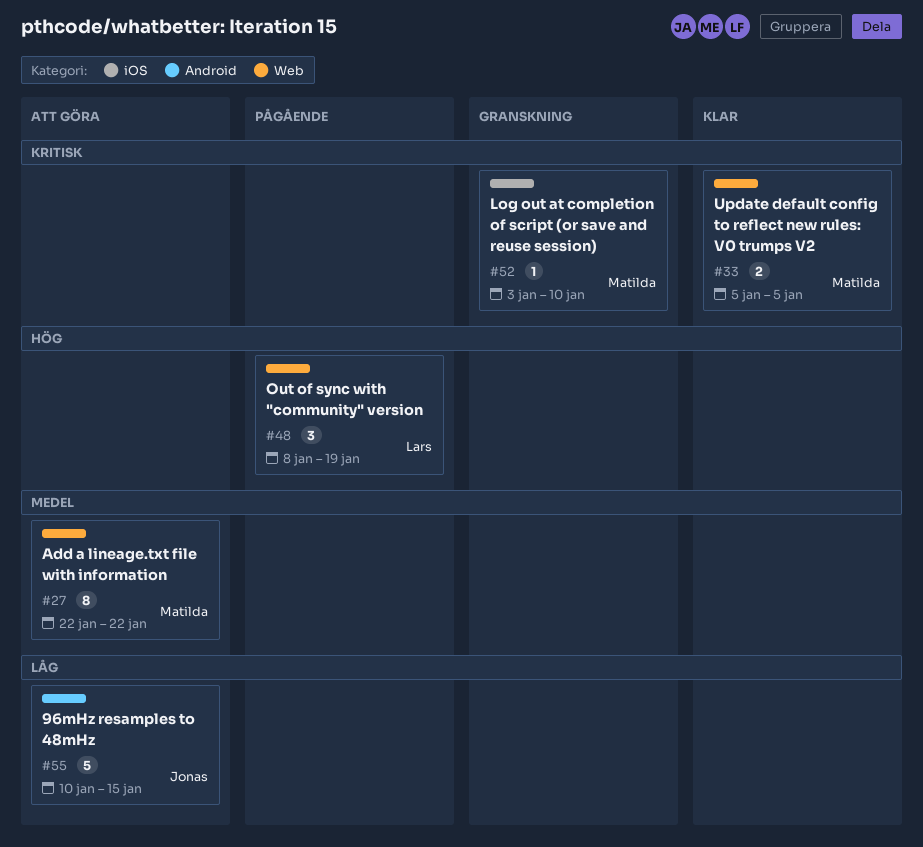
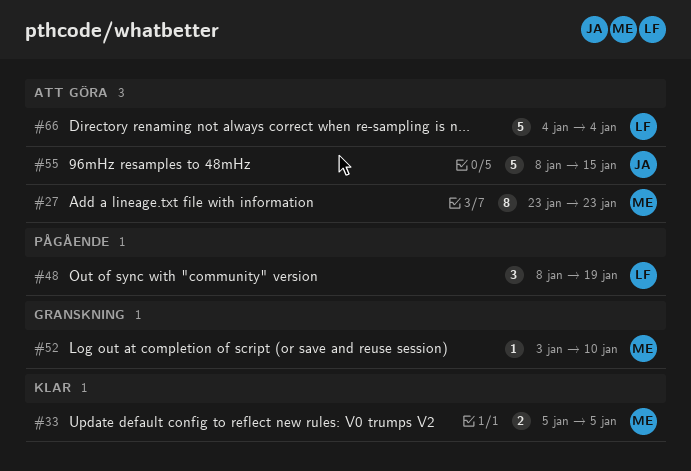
#27, start: Jan 22 -> Jan 23
#27, due: Jan 22 -> Jan 23
#55, start: Jan 10 -> Jan 8
#66: none -> present

